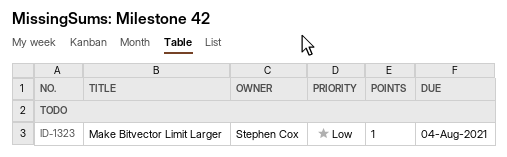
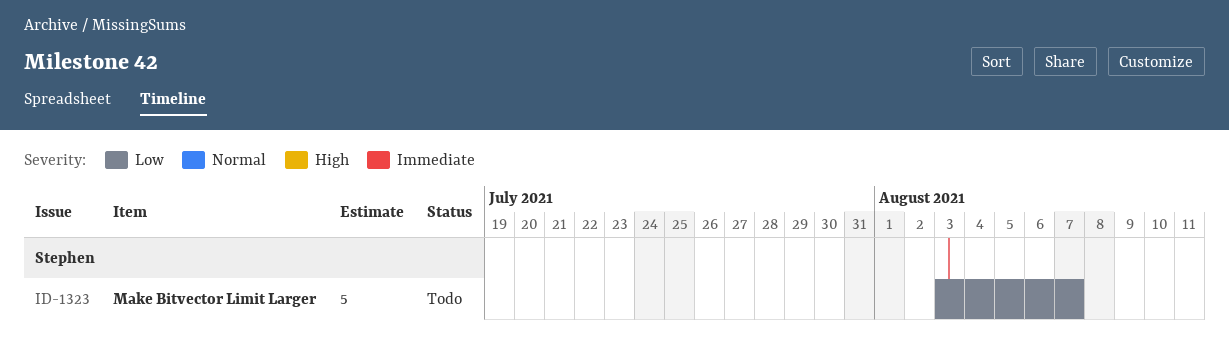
ID-1323, estimate: 1 -> 5
ID-1323, due: Aug 4 -> Aug 7

